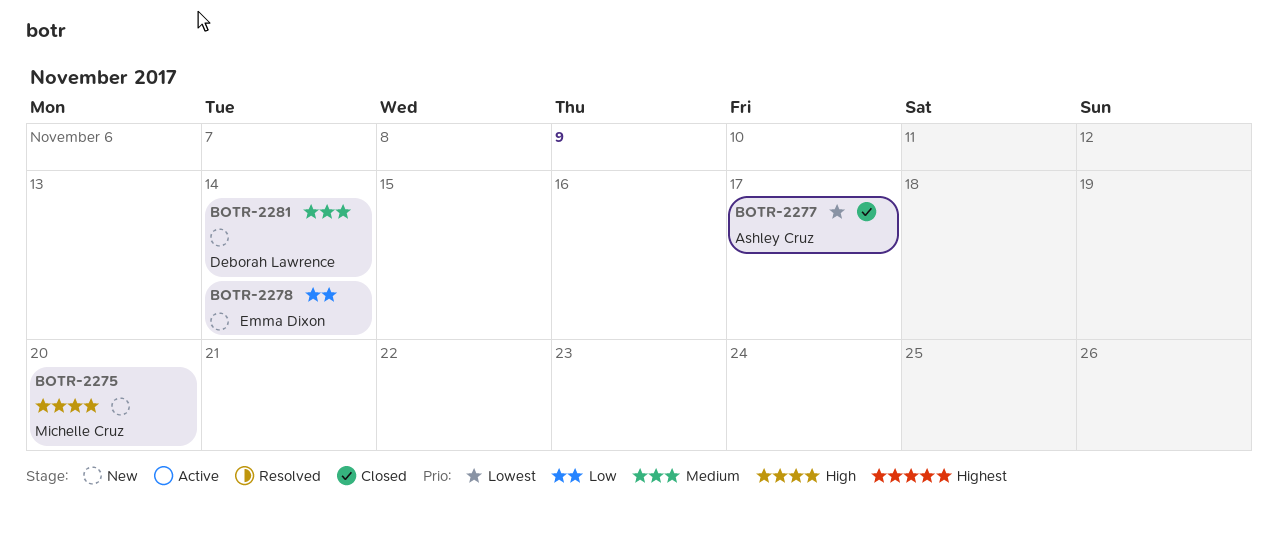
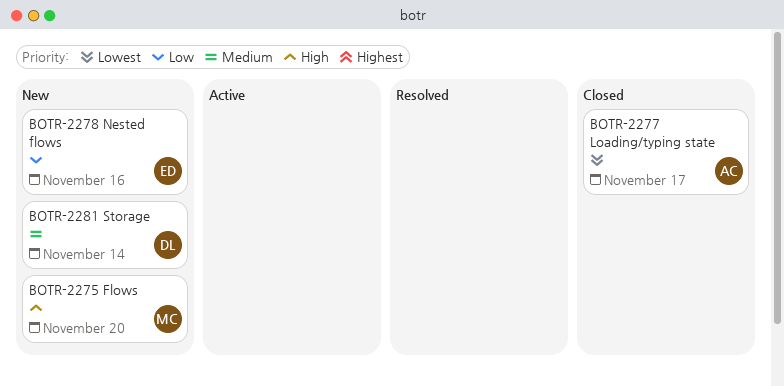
BOTR-2278, due: Nov 14 -> Nov 16

